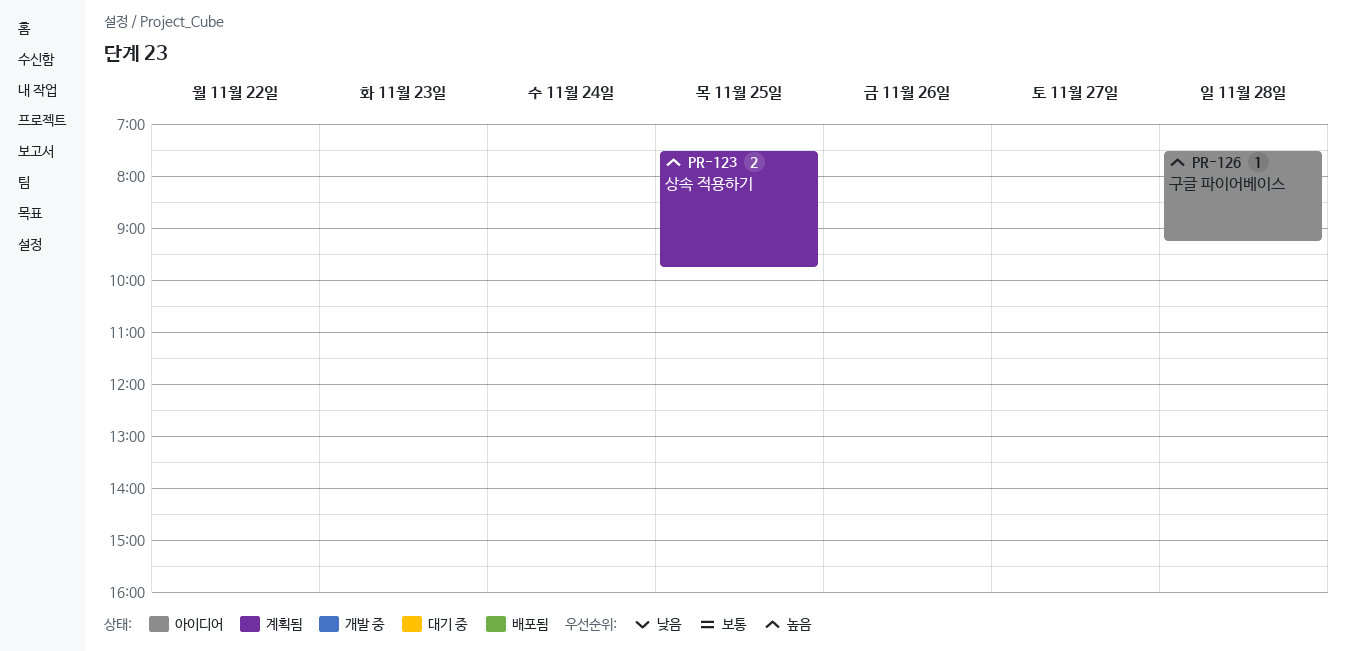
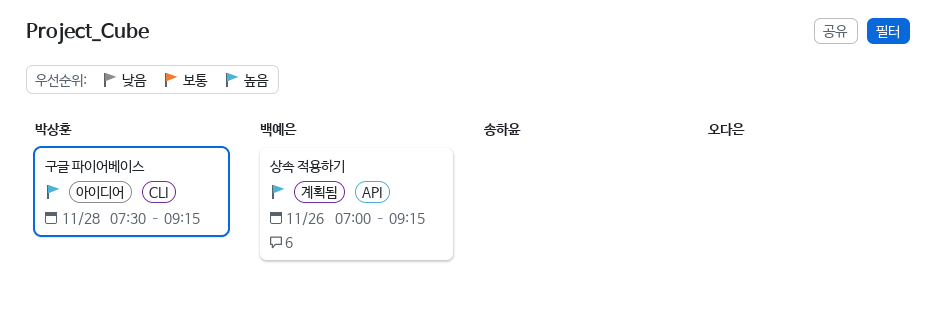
상속 적용하기, day: Nov 25 -> Nov 26
상속 적용하기, begins: 07:30 -> 07:00
상속 적용하기, ends: 09:45 -> 09:15

